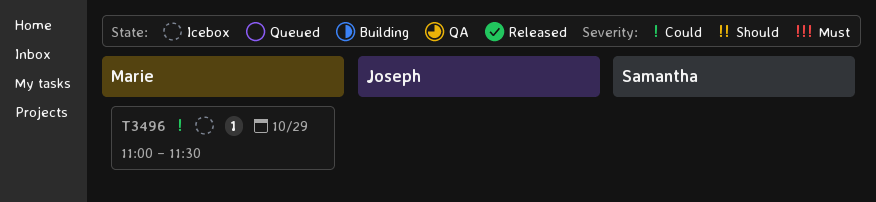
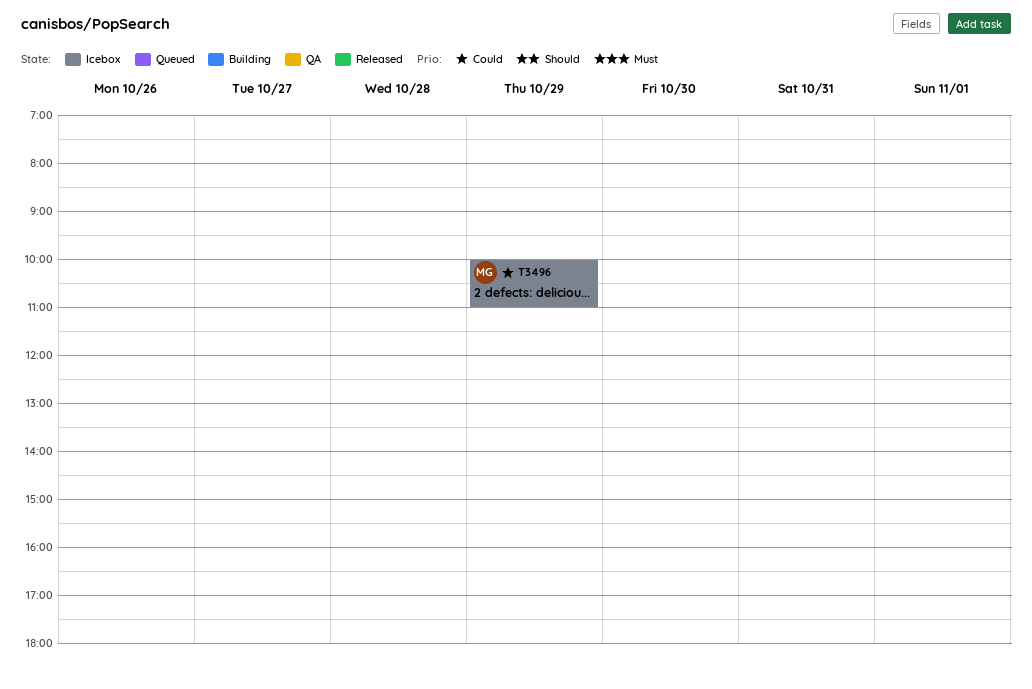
T3496, begins: 11:00 -> 10:00
T3496, ends: 11:30 -> 11:00

